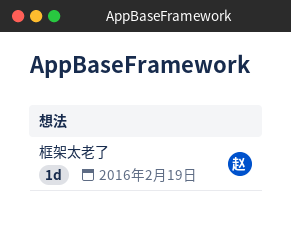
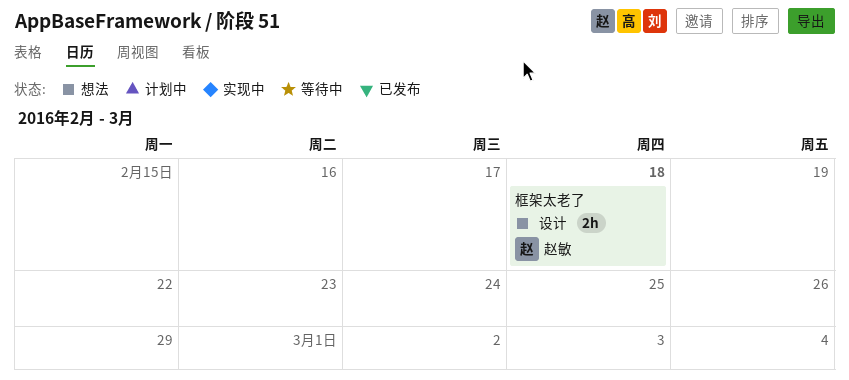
框架太老了, estimate: 1d -> 2h
框架太老了, due: Feb 19 -> Feb 18

